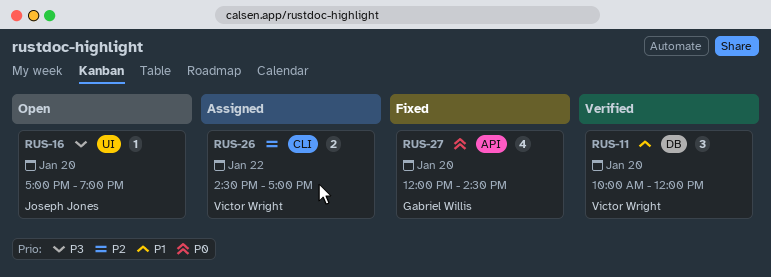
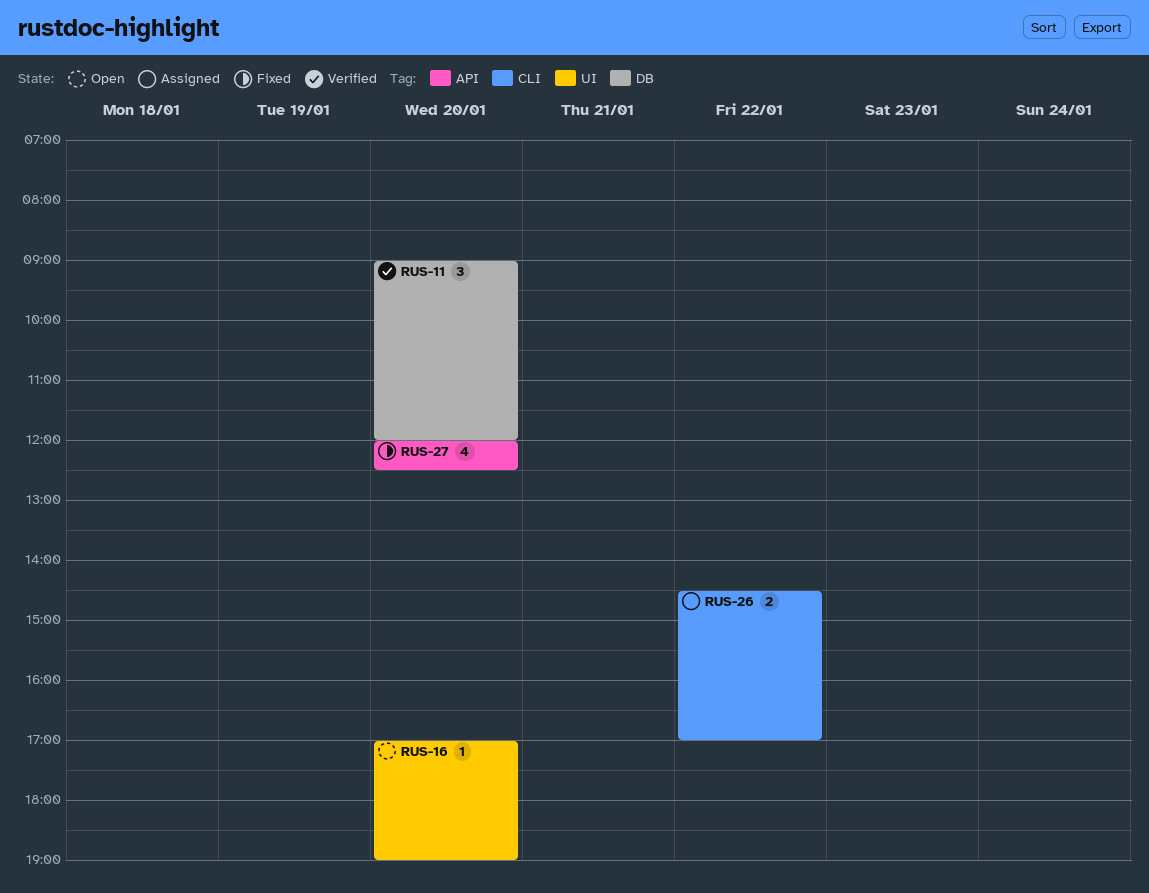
RUS-11, begins: 10:00 -> 09:00
RUS-27, ends: 14:30 -> 12:30

